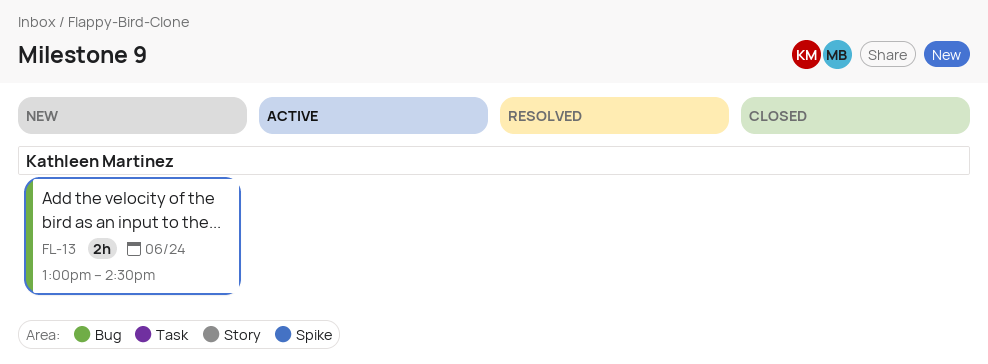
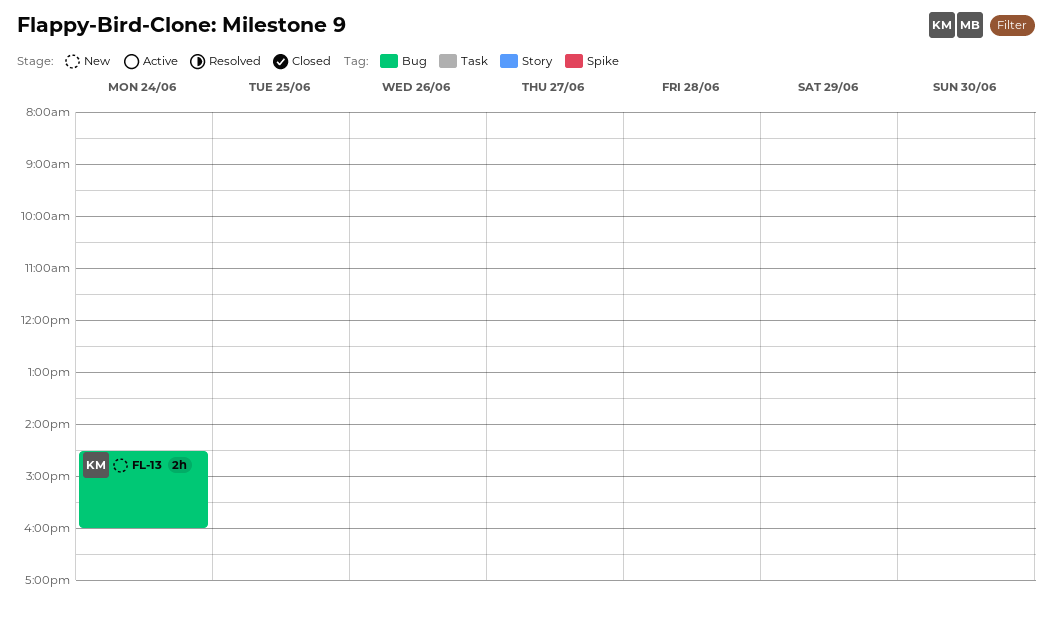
FL-13, begins: 13:00 -> 14:30
FL-13, ends: 14:30 -> 16:00

